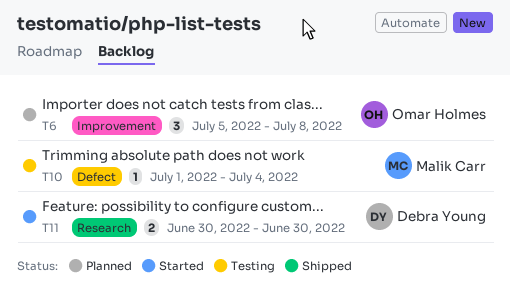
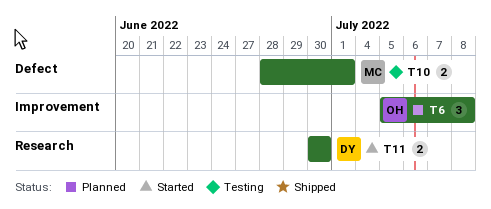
T10, estimate: 1 -> 2
T10, start: Jul 1 -> Jun 28
T10, due: Jul 4 -> Jul 1

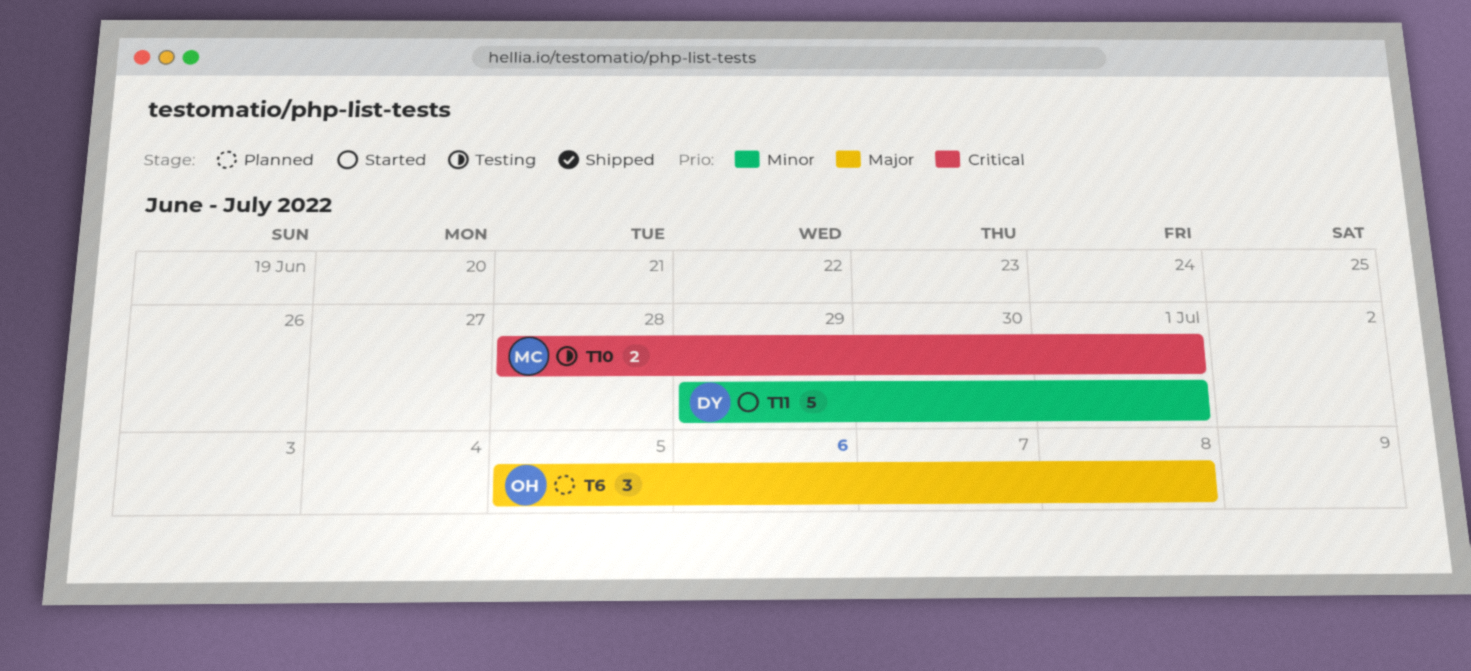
T11, estimate: 2 -> 5
T11, start: Jun 30 -> Jun 29
T11, due: Jun 30 -> Jul 1

